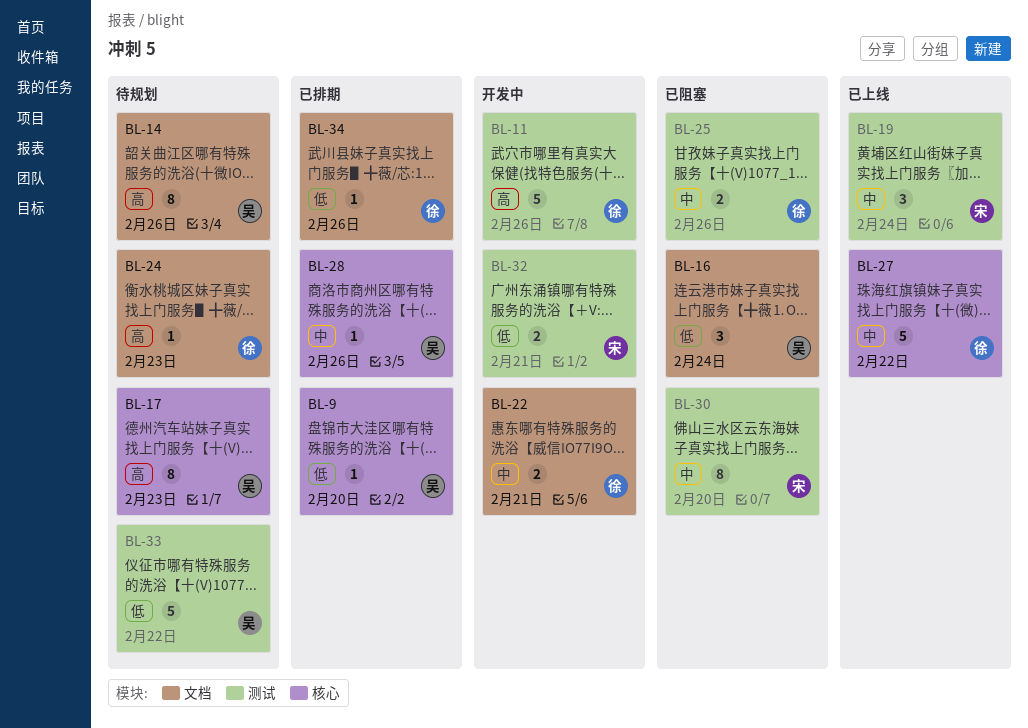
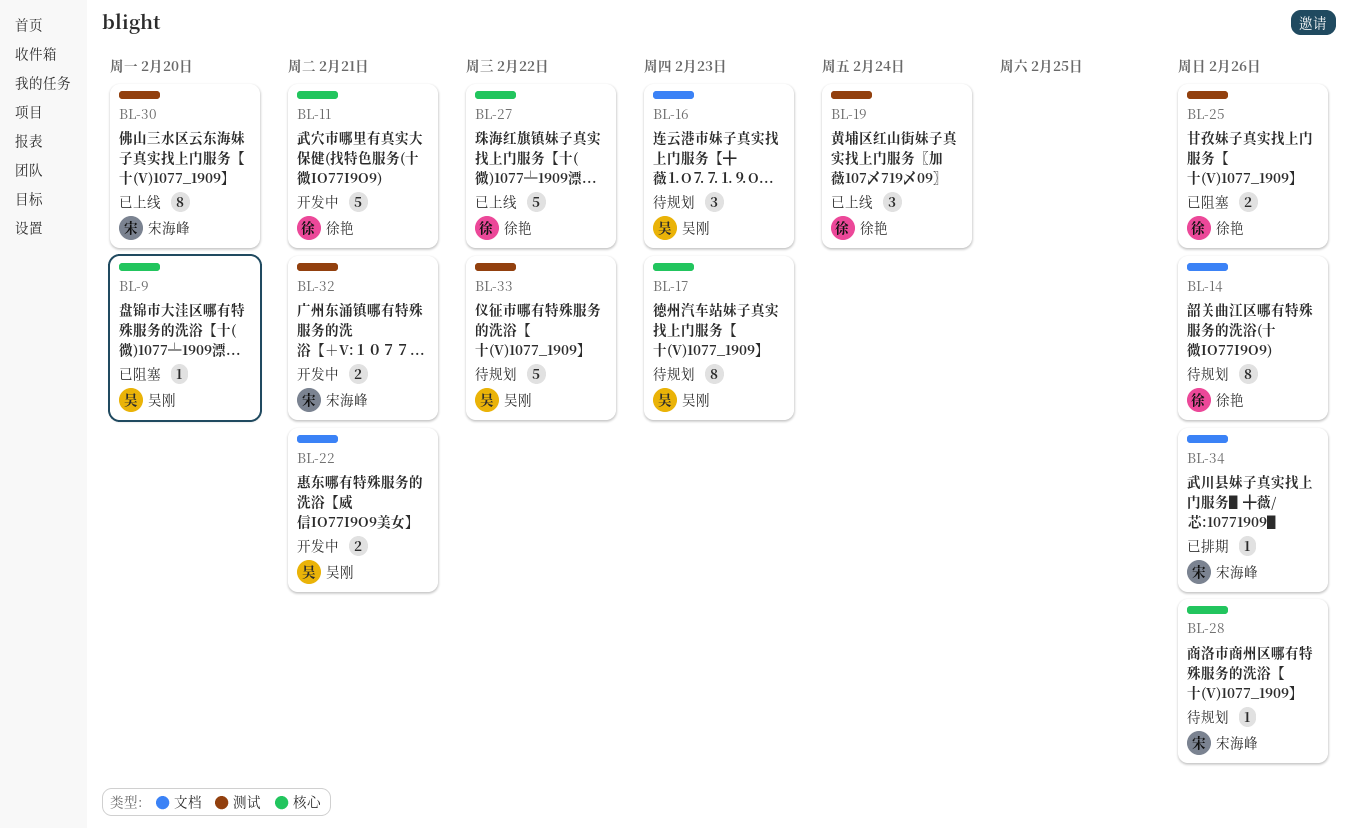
BL-9, status: 已排期 -> 已阻塞
BL-11, label: 测试 -> 核心
BL-11, due: Feb 26 -> Feb 21
BL-14, owner: 吴刚 -> 徐艳
BL-16, status: 已阻塞 -> 待规划
BL-16, due: Feb 24 -> Feb 23
BL-19, owner: 宋海峰 -> 徐艳
BL-22, owner: 徐艳 -> 吴刚
BL-24: present -> none
BL-28, status: 已排期 -> 待规划
BL-28, owner: 吴刚 -> 宋海峰
BL-30, status: 已阻塞 -> 已上线
BL-34, owner: 徐艳 -> 宋海峰

